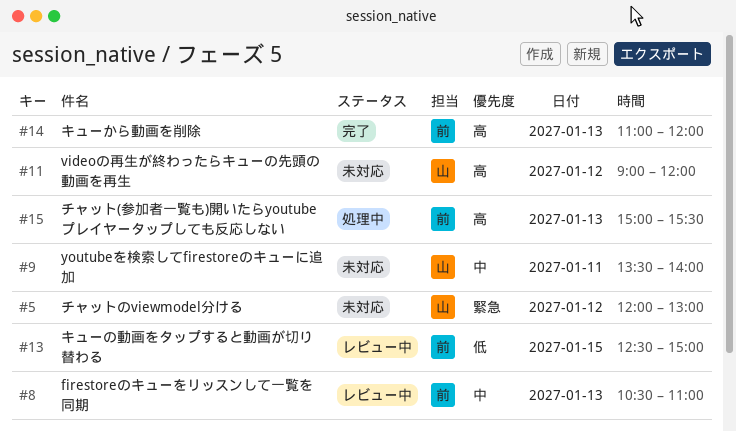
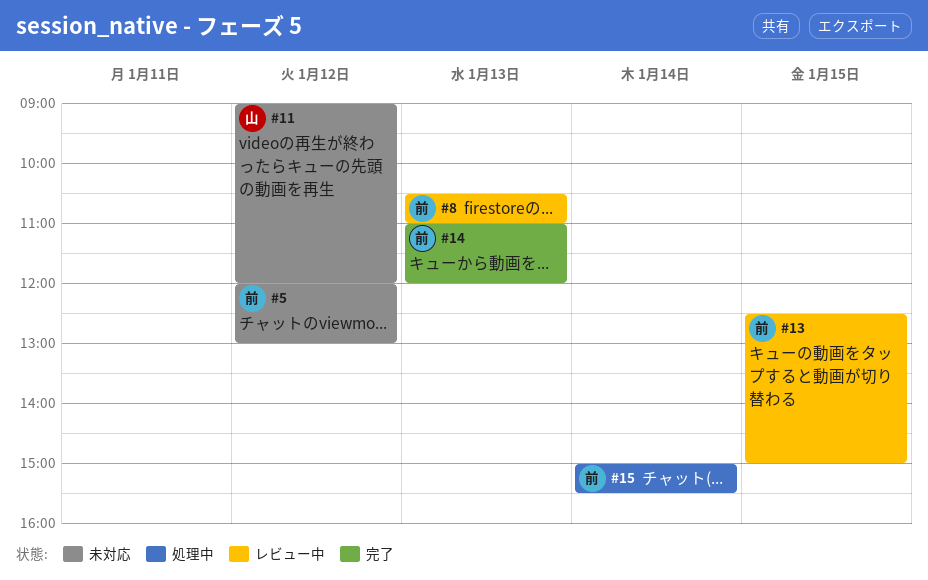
#5, owner: 山 -> 前
#9: present -> none
#15, day: Jan 13 -> Jan 14

